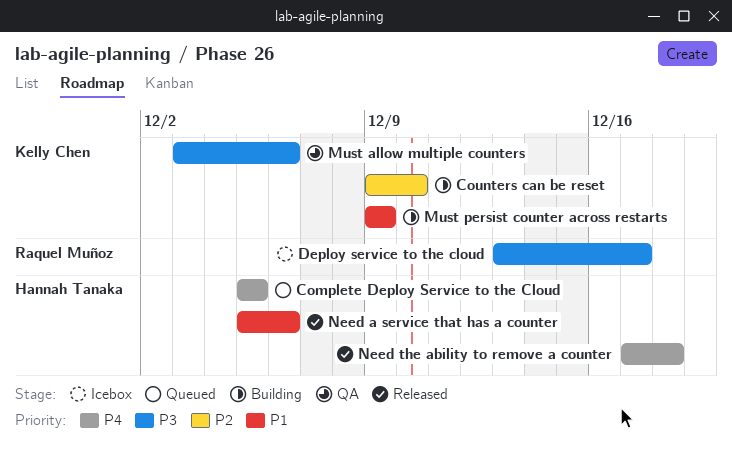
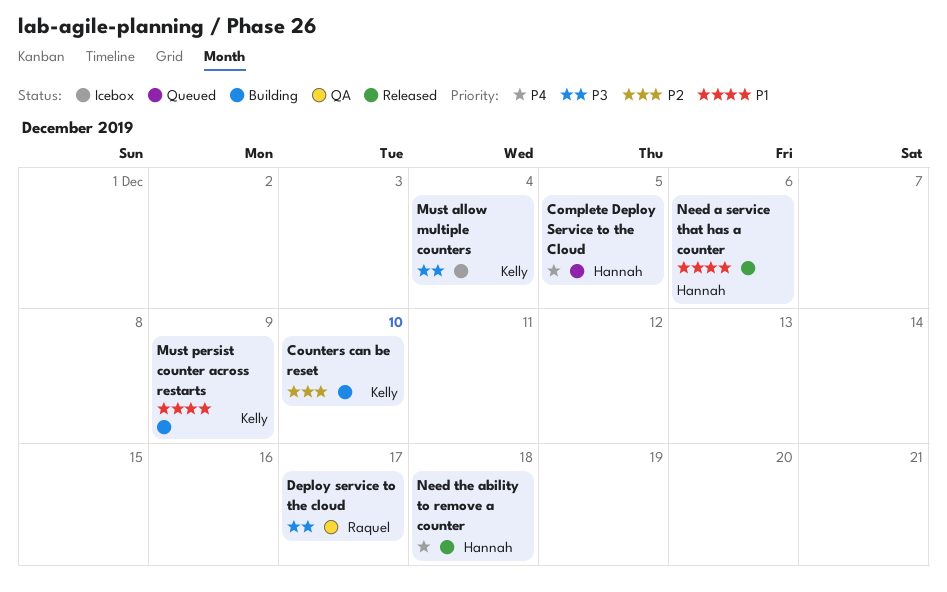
Deploy service to the cloud, status: Icebox -> QA
Must allow multiple counters, status: QA -> Icebox
Must allow multiple counters, due: Dec 6 -> Dec 4

